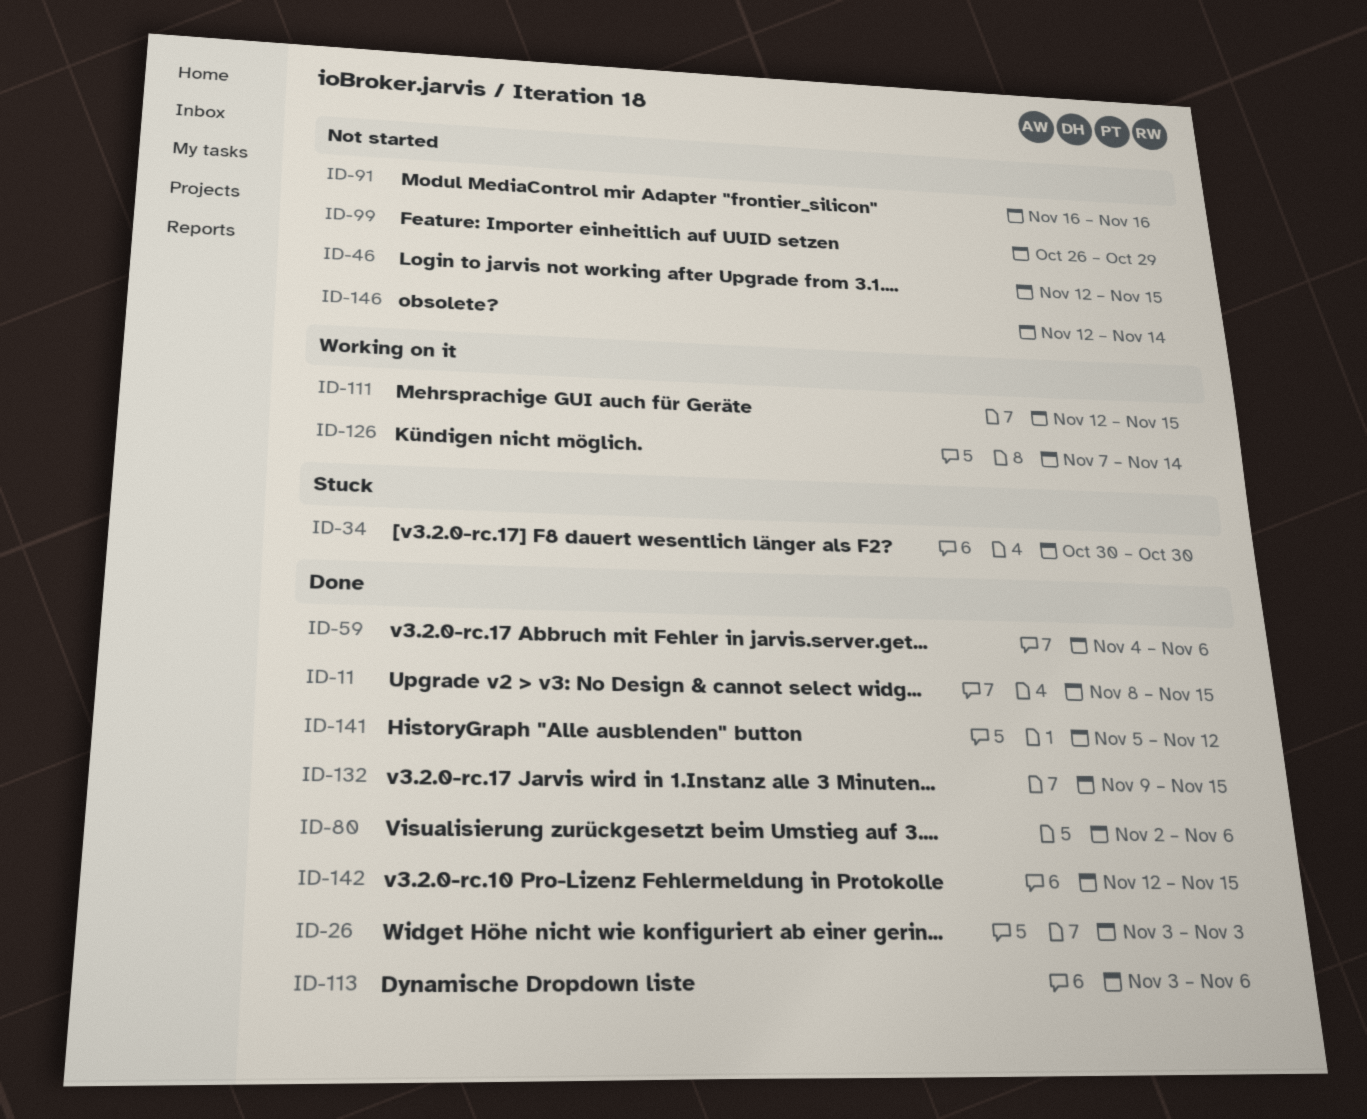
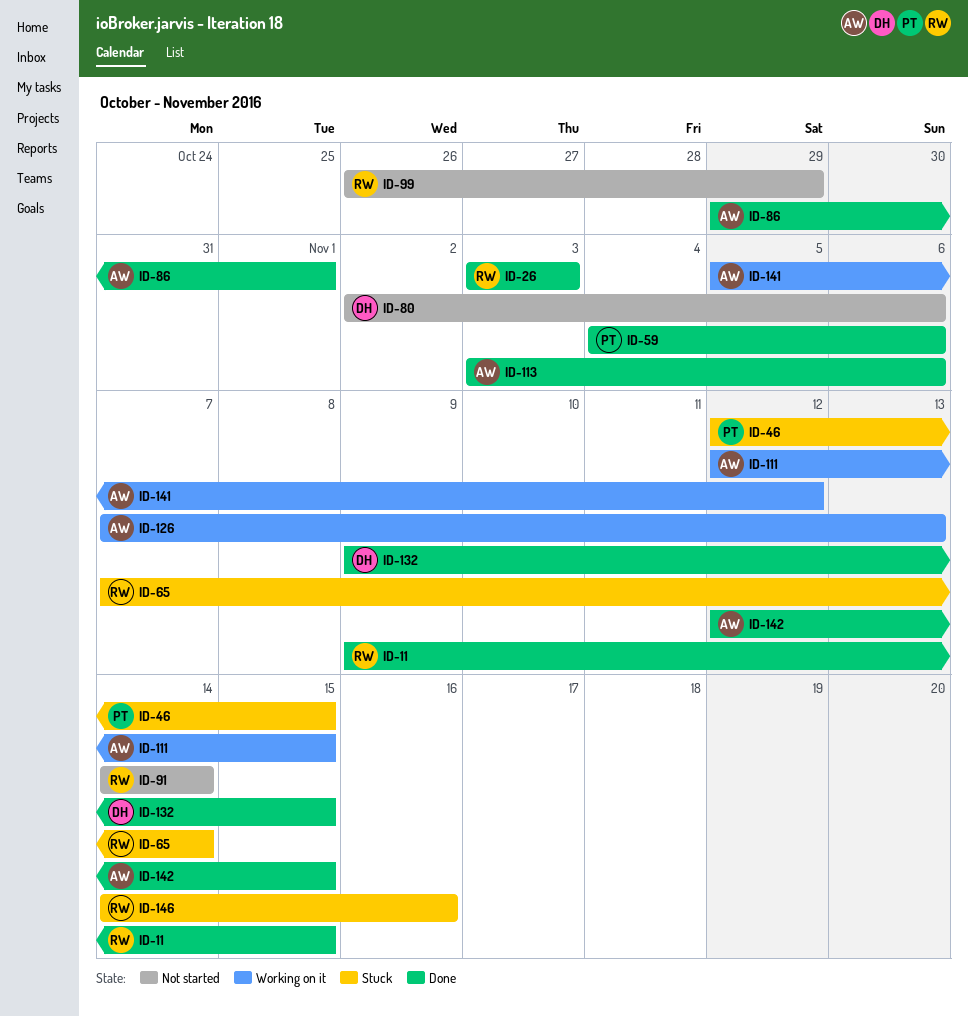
ID-11, start: Nov 8 -> Nov 9
ID-34: present -> none
ID-46, status: Not started -> Stuck
ID-65: none -> present
ID-80, status: Done -> Not started
ID-86: none -> present
ID-91, start: Nov 16 -> Nov 14
ID-91, due: Nov 16 -> Nov 14
ID-126, due: Nov 14 -> Nov 13
ID-141, status: Done -> Working on it
ID-146, status: Not started -> Stuck
ID-146, start: Nov 12 -> Nov 14
ID-146, due: Nov 14 -> Nov 16

